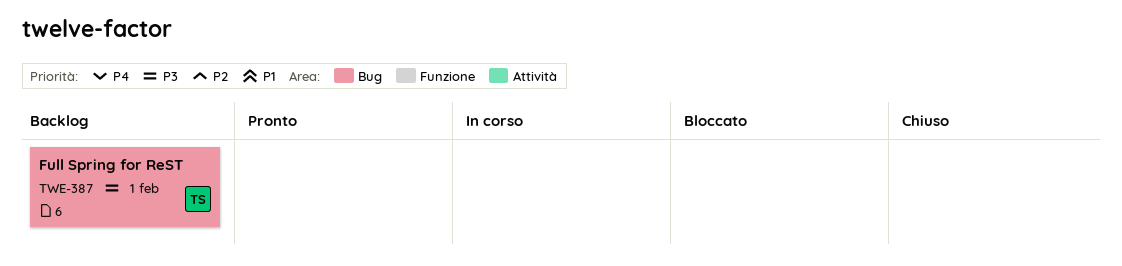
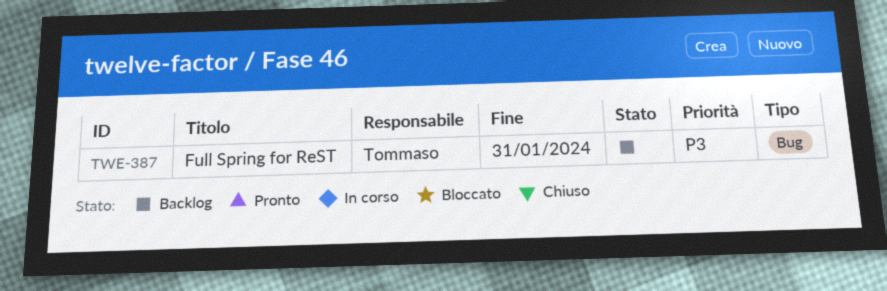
TWE-387, due: Feb 1 -> Jan 31

